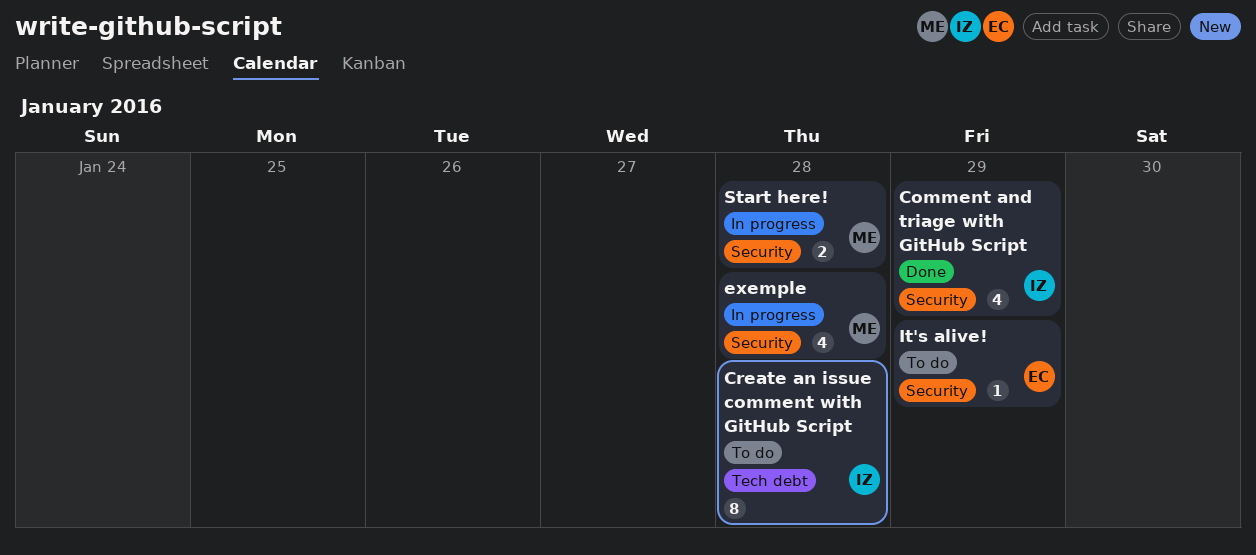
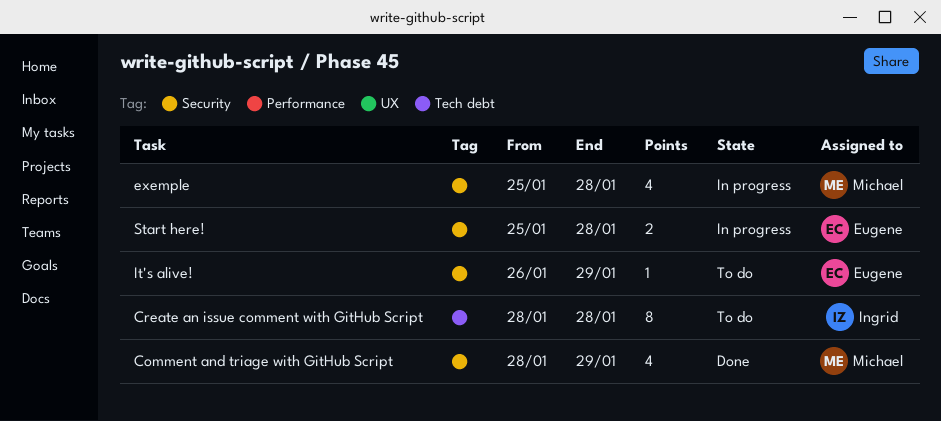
Comment and triage with GitHub Script, owner: Ingrid -> Michael
Start here!, owner: Michael -> Eugene

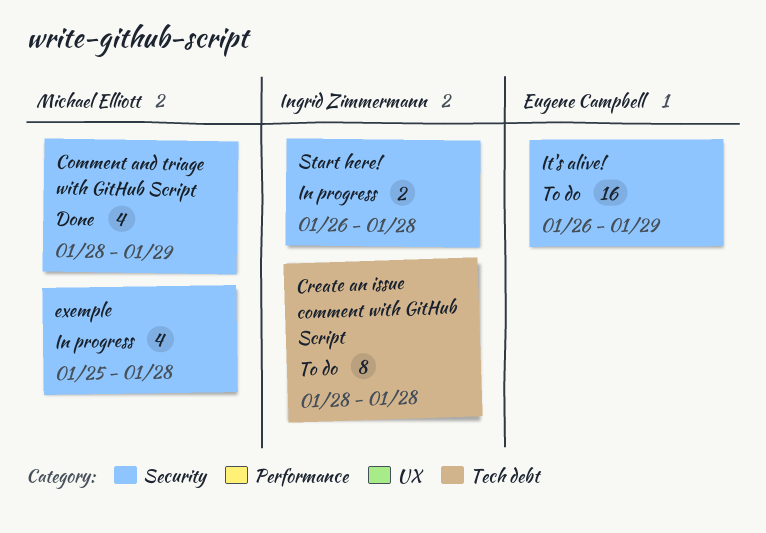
It's alive!, estimate: 1 -> 16
Start here!, owner: Eugene Campbell -> Ingrid Zimmermann
Start here!, start: Jan 25 -> Jan 26

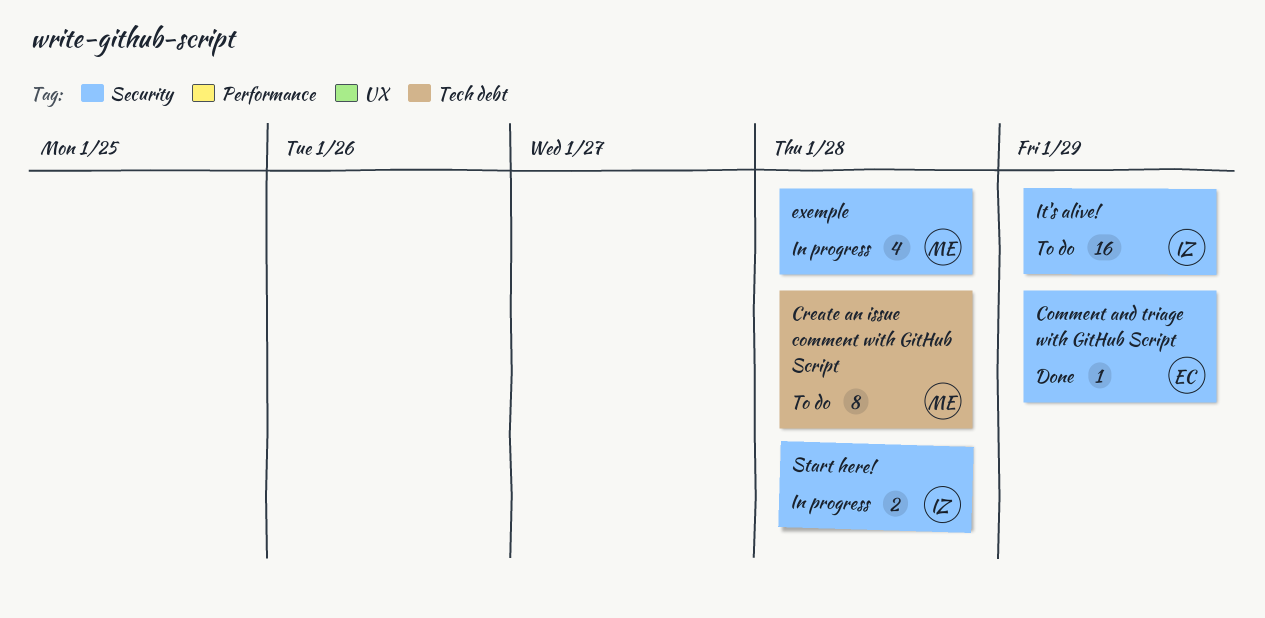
Comment and triage with GitHub Script, owner: Michael Elliott -> Eugene Campbell
Comment and triage with GitHub Script, estimate: 4 -> 1
Create an issue comment with GitHub Script, owner: Ingrid Zimmermann -> Michael Elliott
It's alive!, owner: Eugene Campbell -> Ingrid Zimmermann

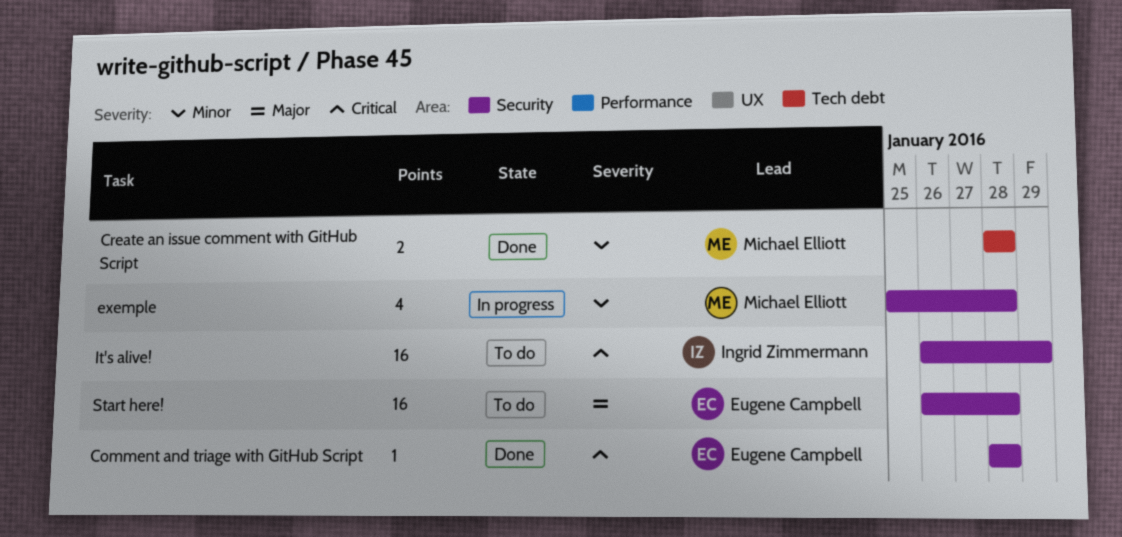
Comment and triage with GitHub Script, due: Jan 29 -> Jan 28
Create an issue comment with GitHub Script, status: To do -> Done
Create an issue comment with GitHub Script, estimate: 8 -> 2
Start here!, status: In progress -> To do
Start here!, owner: Ingrid Zimmermann -> Eugene Campbell
Start here!, estimate: 2 -> 16

